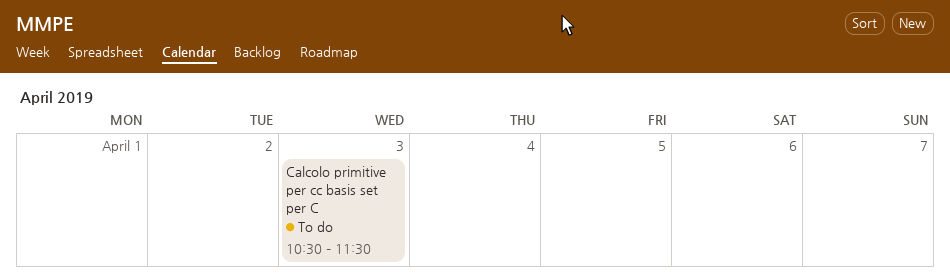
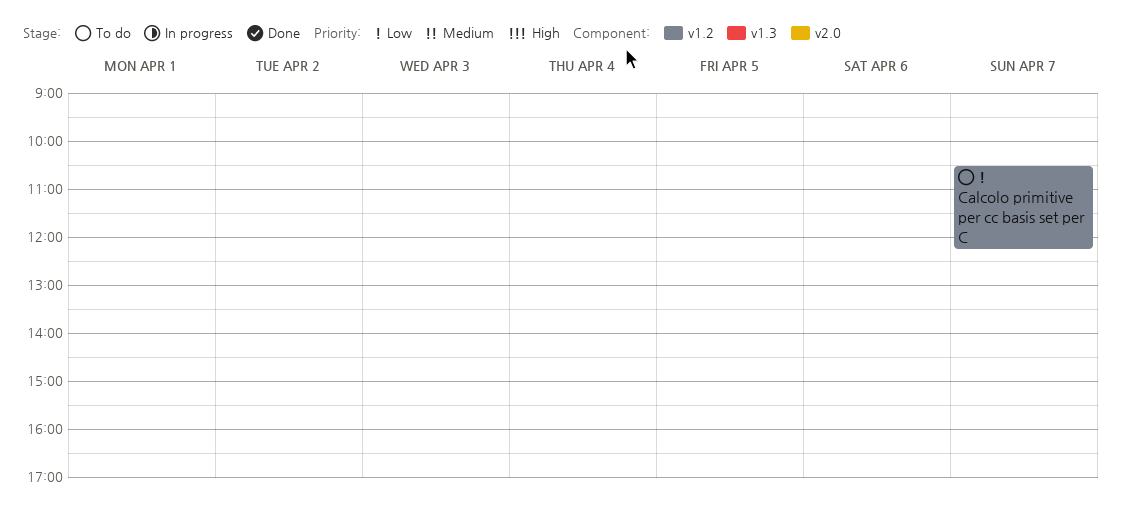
Calcolo primitive per cc basis set per C, day: Apr 3 -> Apr 7
Calcolo primitive per cc basis set per C, ends: 11:30 -> 12:15

